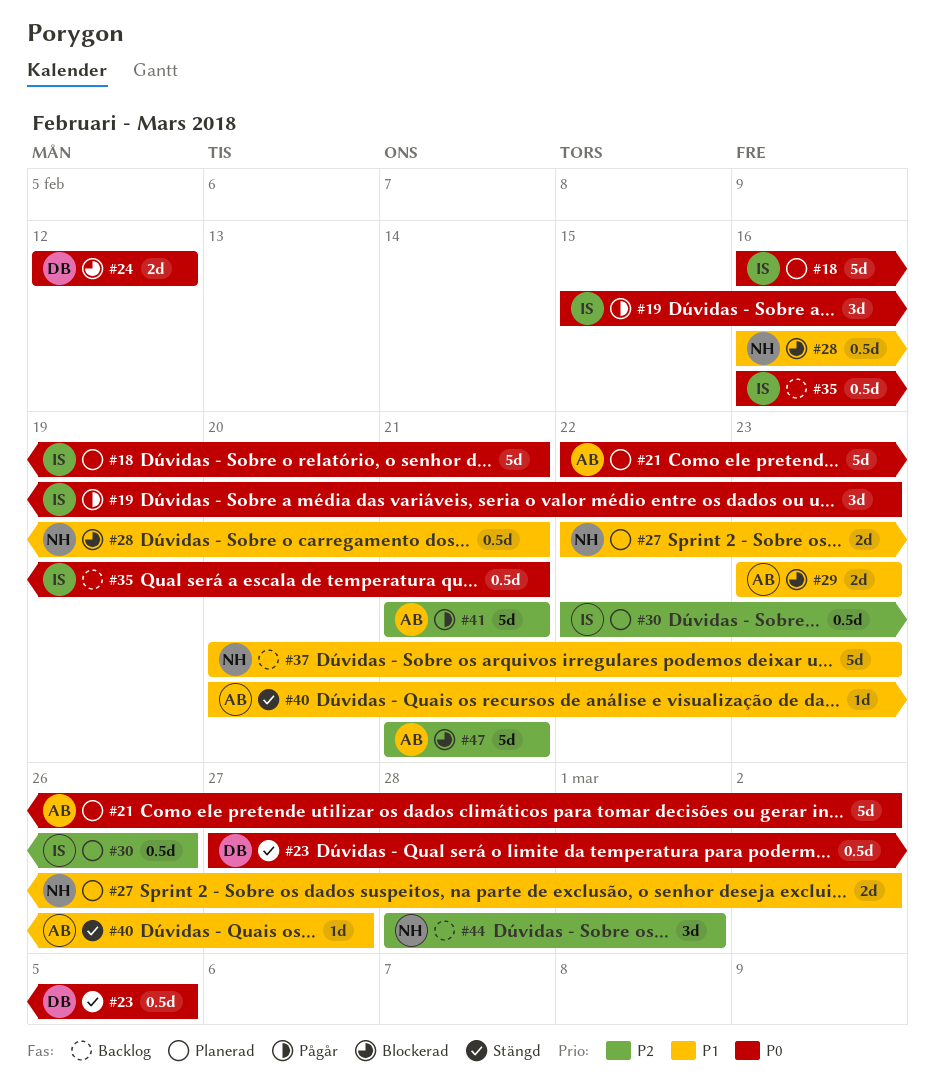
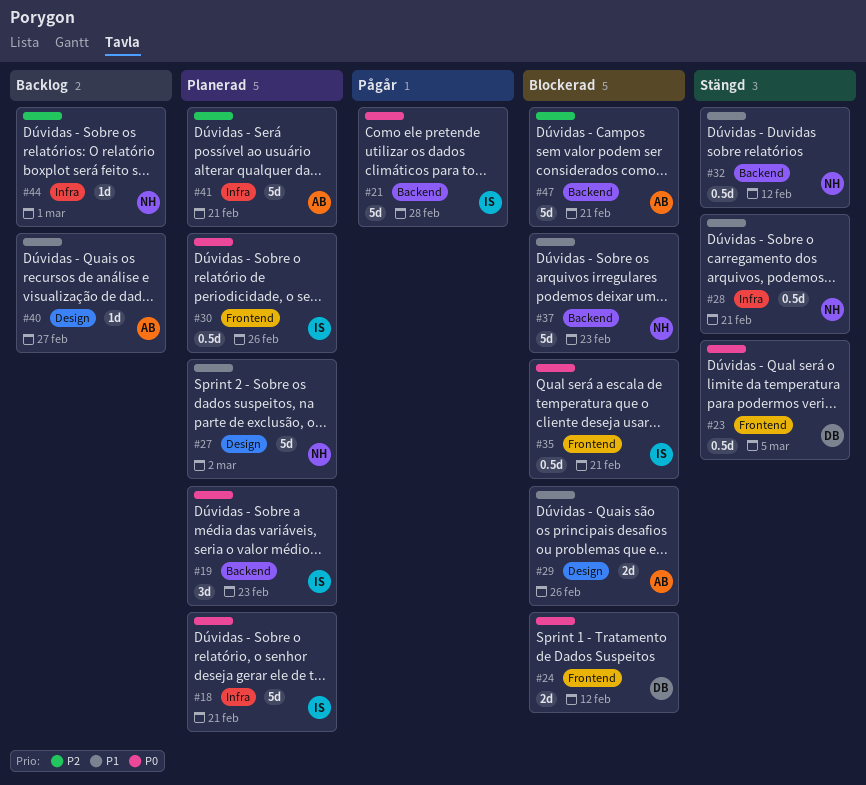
#19, status: Pågår -> Planerad
#21, status: Planerad -> Pågår
#21, owner: AB -> IS
#21, due: Mar 2 -> Feb 28
#27, estimate: 2d -> 5d
#28, status: Blockerad -> Stängd
#29, due: Feb 23 -> Feb 26
#30, priority: P2 -> P0
#32: none -> present
#35, status: Backlog -> Blockerad
#37, status: Backlog -> Blockerad
#40, status: Stängd -> Backlog
#41, status: Pågår -> Planerad
#44, estimate: 3d -> 1d

